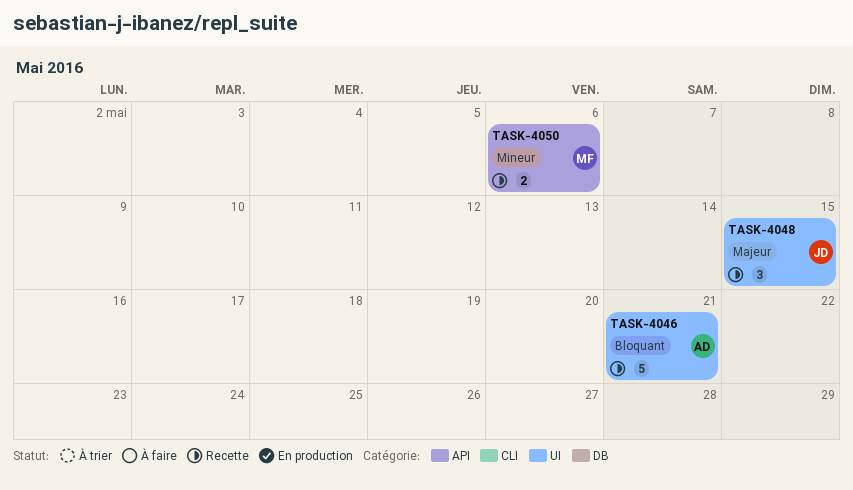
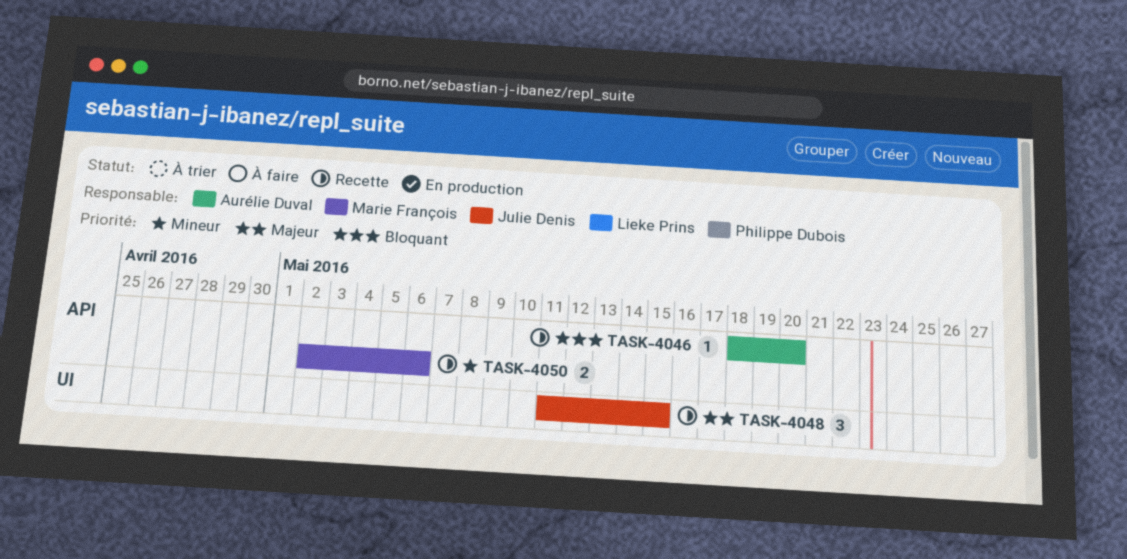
TASK-4046, label: UI -> API
TASK-4046, estimate: 5 -> 1
TASK-4046, due: May 21 -> May 20

